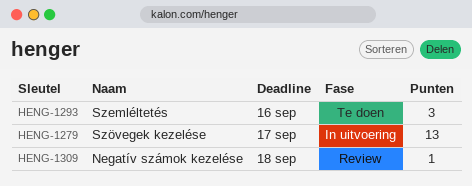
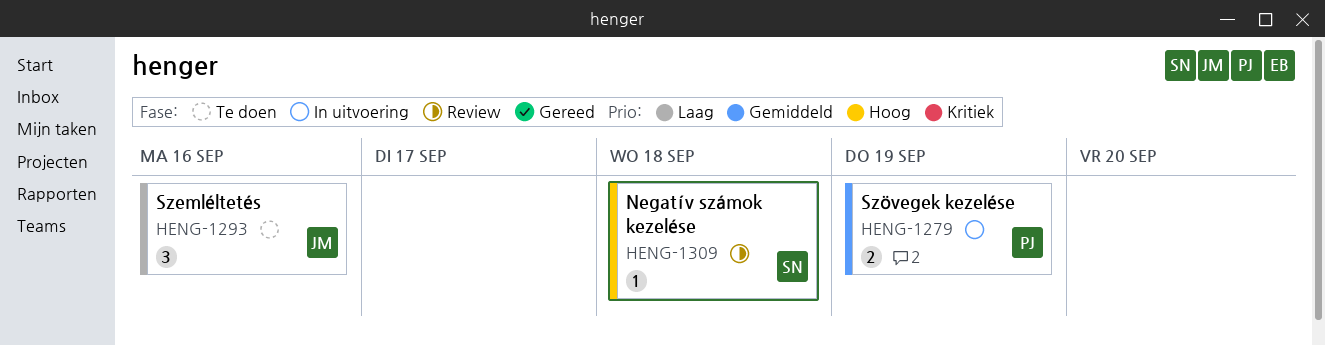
HENG-1279, estimate: 13 -> 2
HENG-1279, due: Sep 17 -> Sep 19

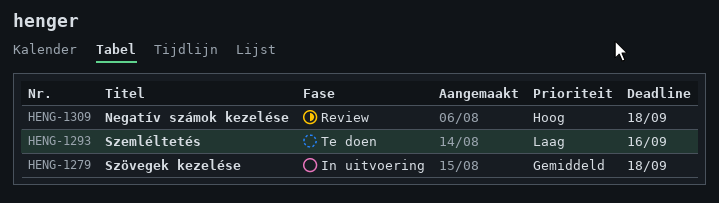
HENG-1279, due: Sep 19 -> Sep 18

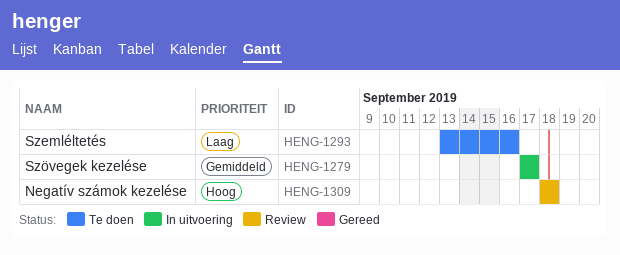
HENG-1279, due: Sep 18 -> Sep 17

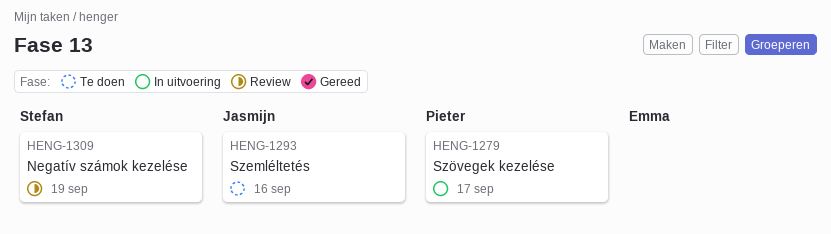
HENG-1309, due: Sep 18 -> Sep 19

